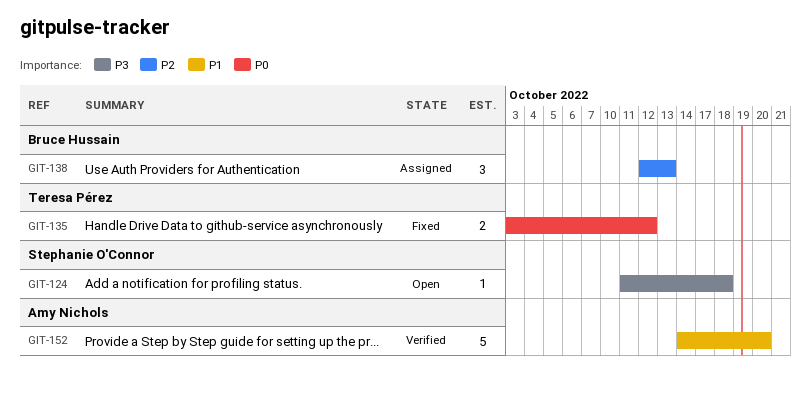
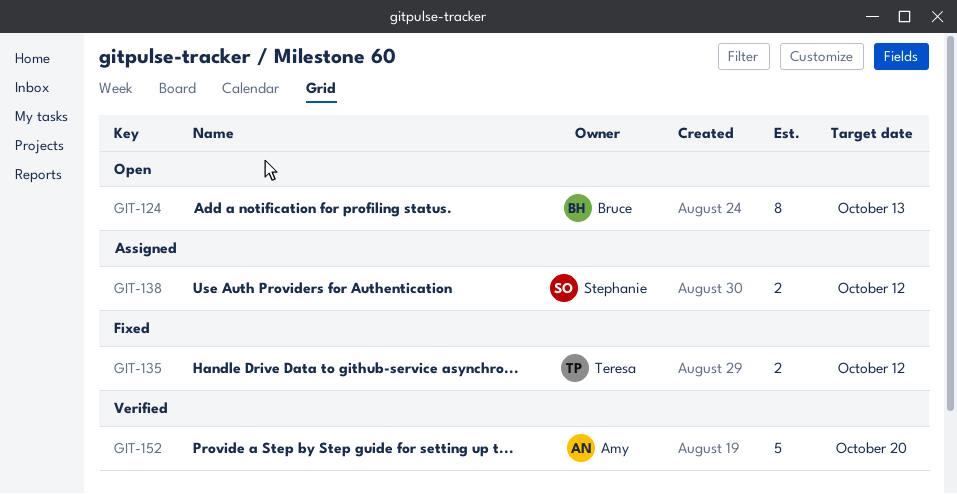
GIT-124, owner: Stephanie O'Connor -> Bruce Hussain
GIT-124, estimate: 1 -> 8
GIT-124, due: Oct 18 -> Oct 13
GIT-138, owner: Bruce Hussain -> Stephanie O'Connor
GIT-138, estimate: 3 -> 2
GIT-138, due: Oct 13 -> Oct 12

